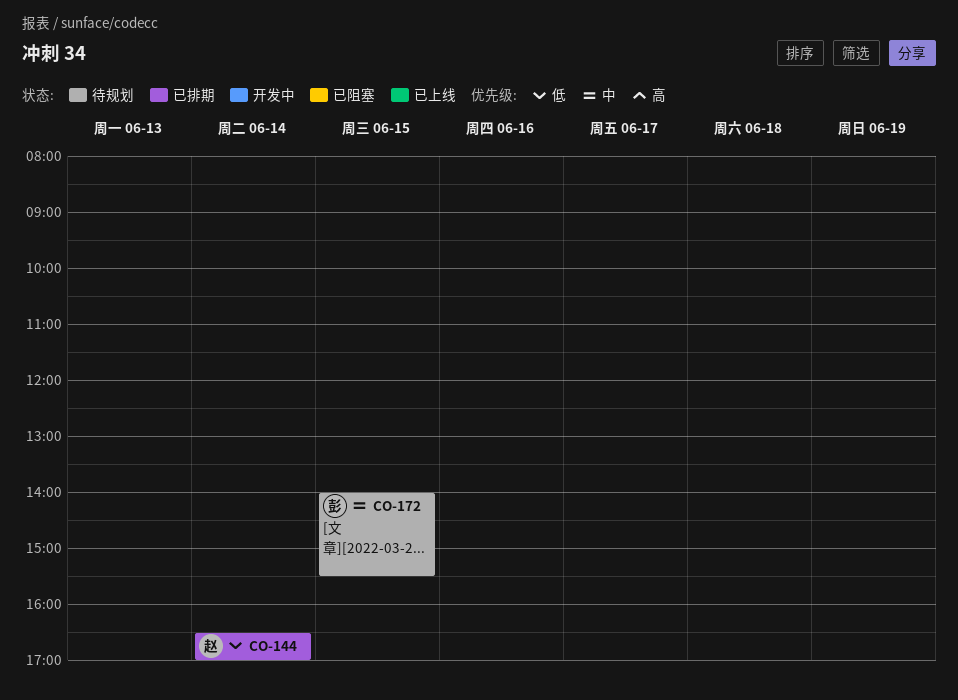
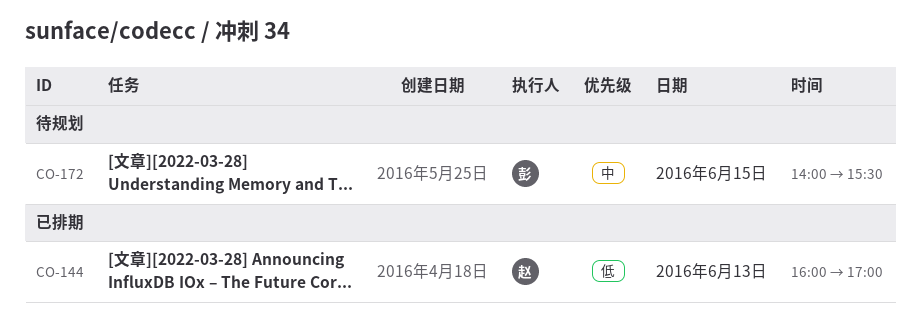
CO-144, day: Jun 14 -> Jun 13
CO-144, begins: 16:30 -> 16:00

